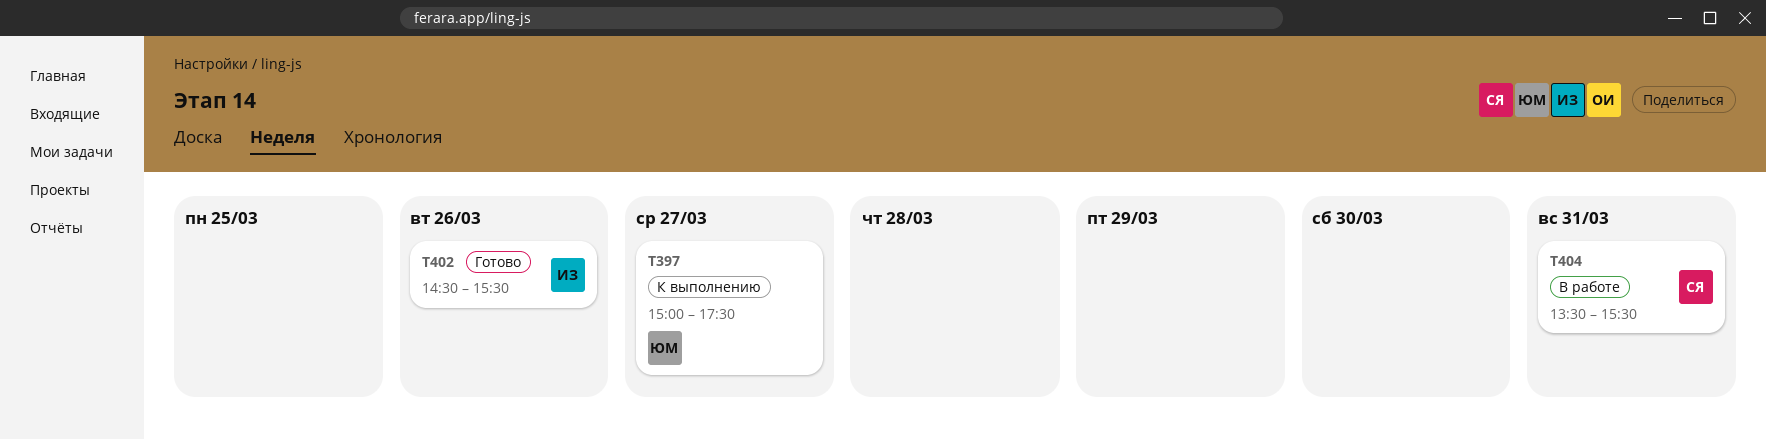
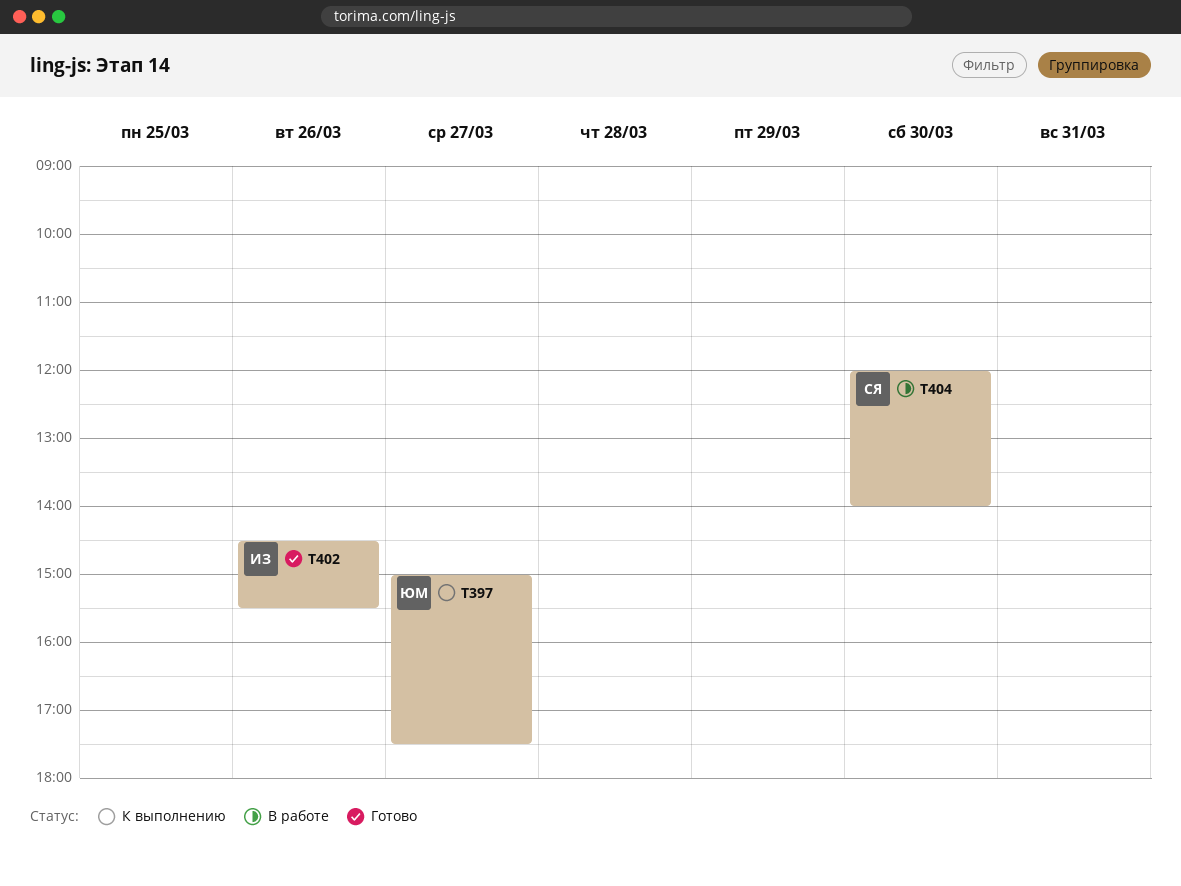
T404, day: Mar 31 -> Mar 30
T404, begins: 13:30 -> 12:00
T404, ends: 15:30 -> 14:00

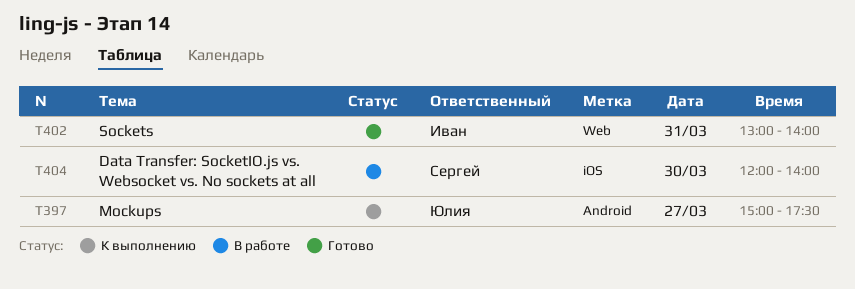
T402, day: Mar 26 -> Mar 31
T402, begins: 14:30 -> 13:00
T402, ends: 15:30 -> 14:00

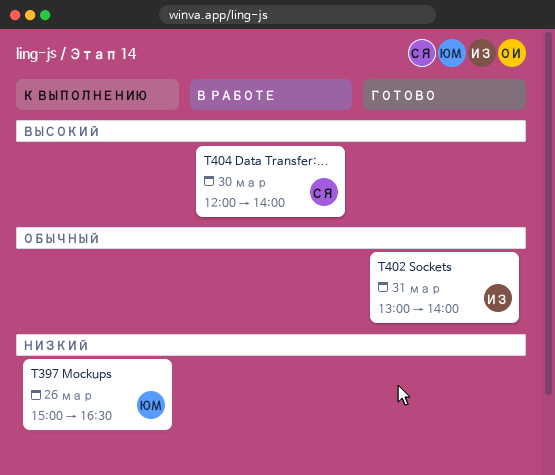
T397, day: Mar 27 -> Mar 26
T397, ends: 17:30 -> 16:30

